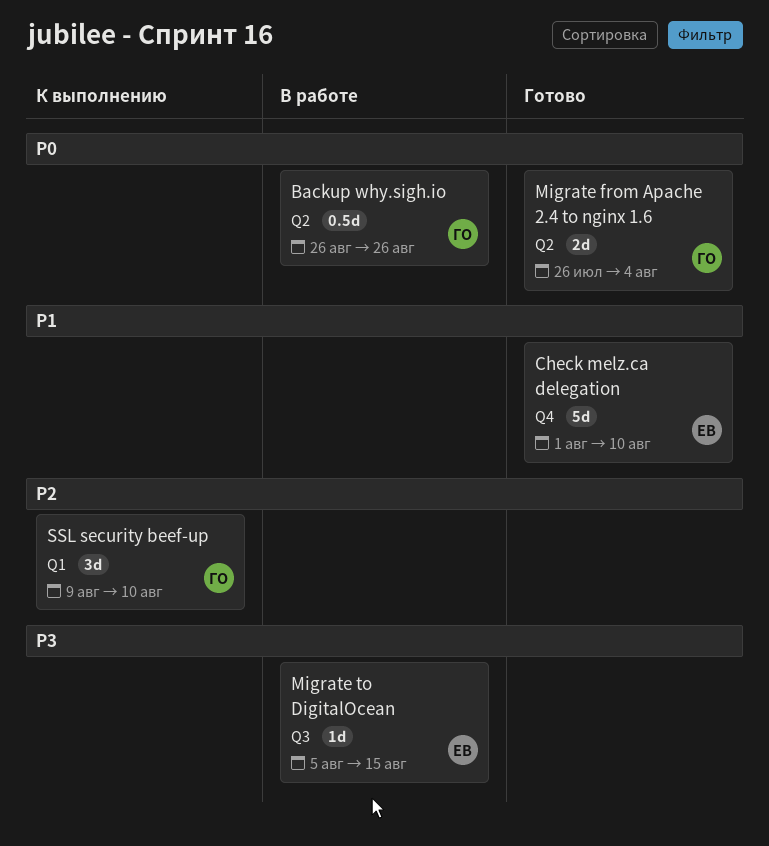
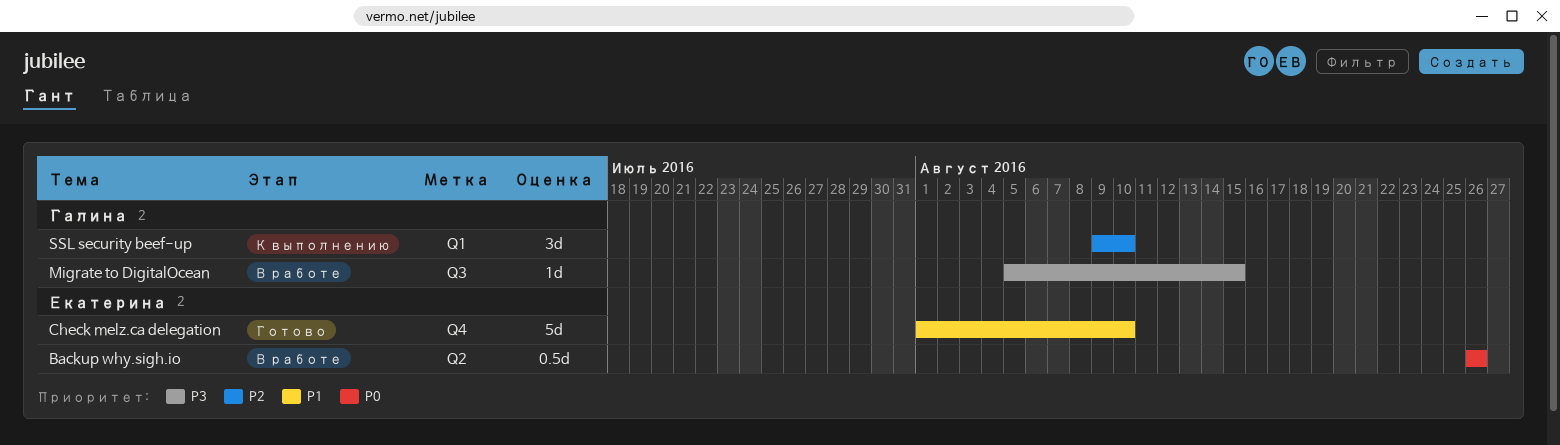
Backup why.sigh.io, owner: Галина -> Екатерина
Migrate from Apache 2.4 to nginx 1.6: present -> none
Migrate to DigitalOcean, owner: Екатерина -> Галина

